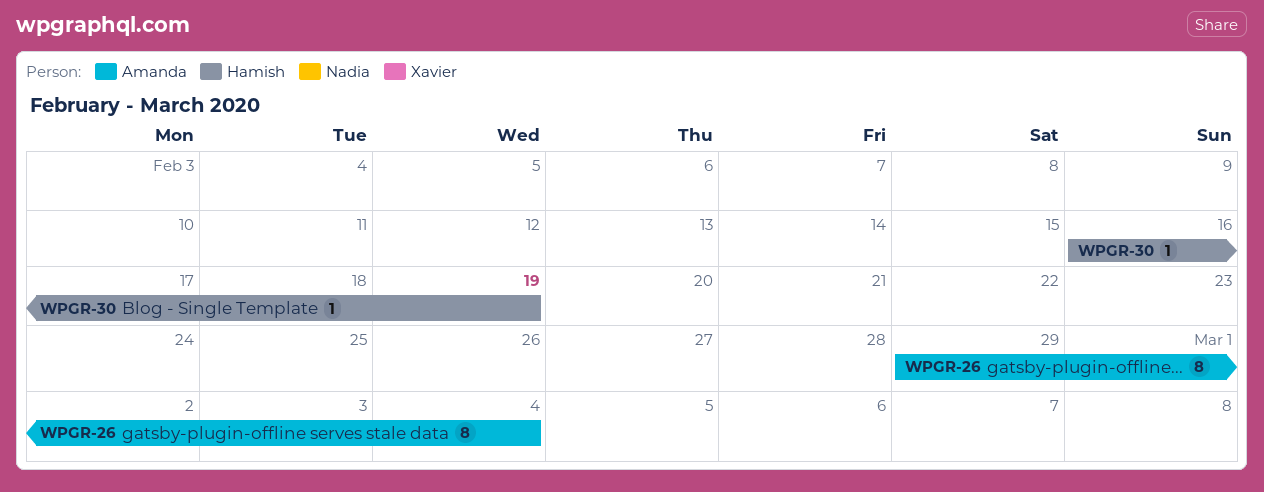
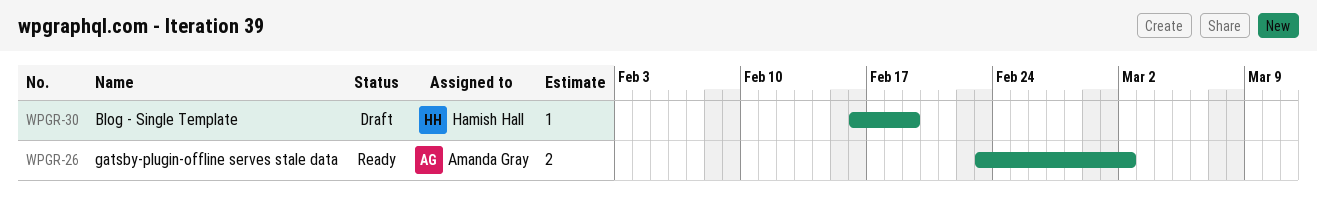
WPGR-26, estimate: 8 -> 2
WPGR-26, start: Feb 29 -> Feb 23
WPGR-26, due: Mar 4 -> Mar 2

